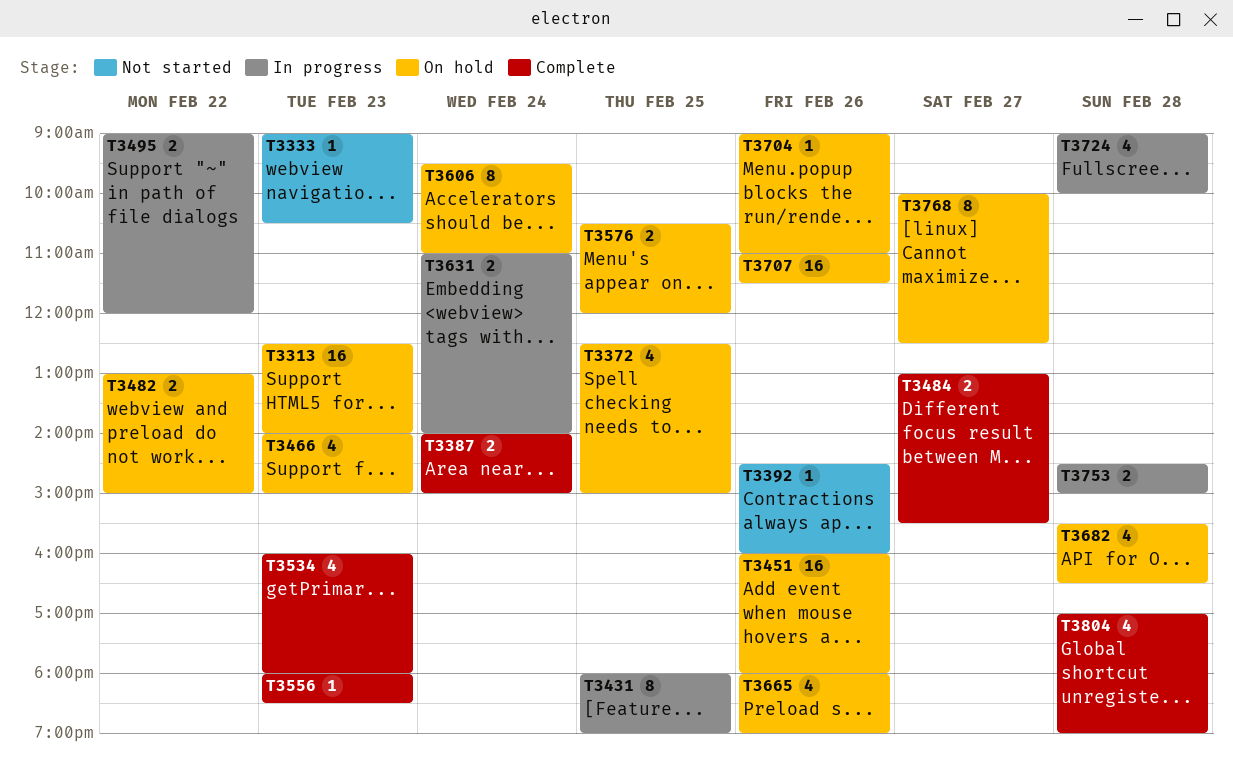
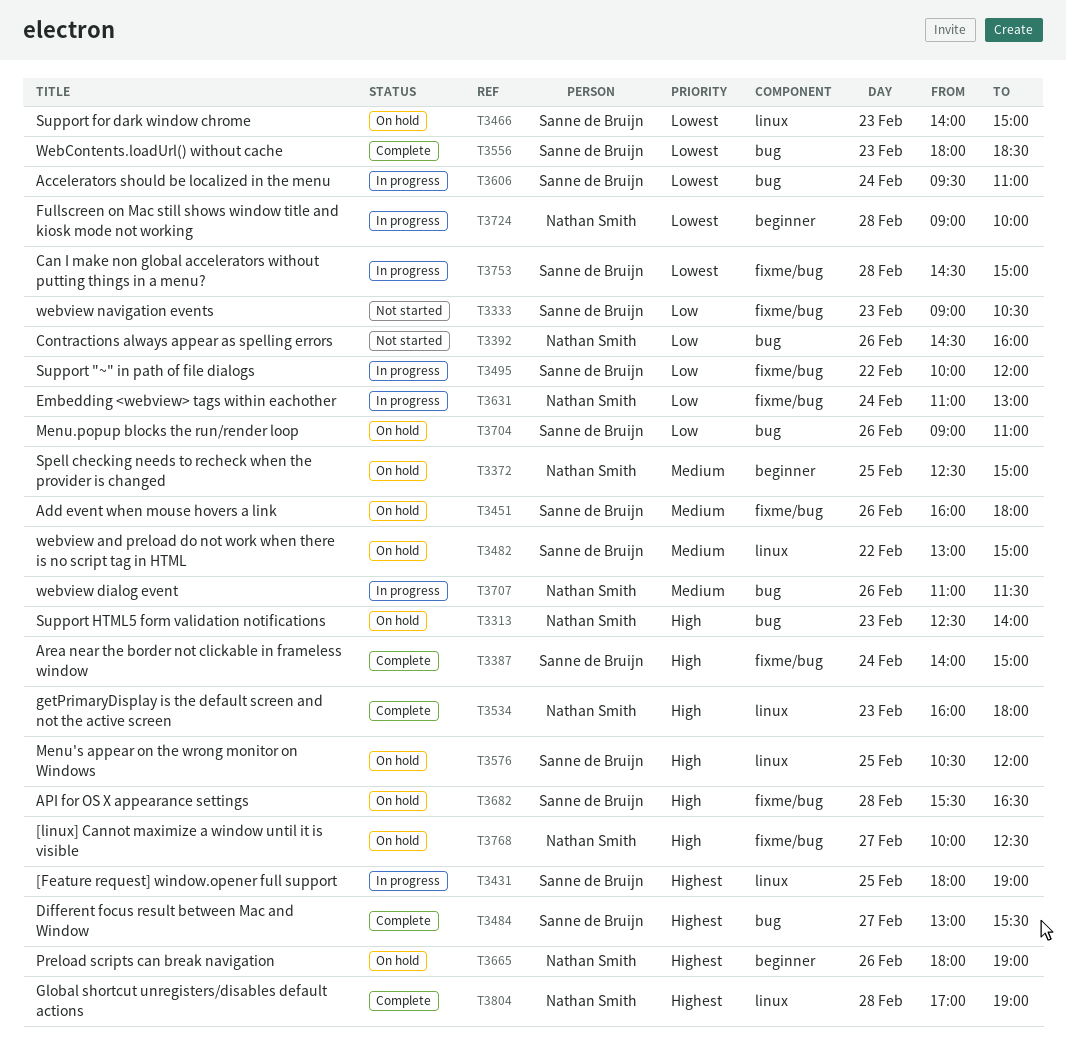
T3495, begins: 09:00 -> 10:00
T3606, status: On hold -> In progress
T3631, ends: 14:00 -> 13:00
T3707, status: On hold -> In progress

